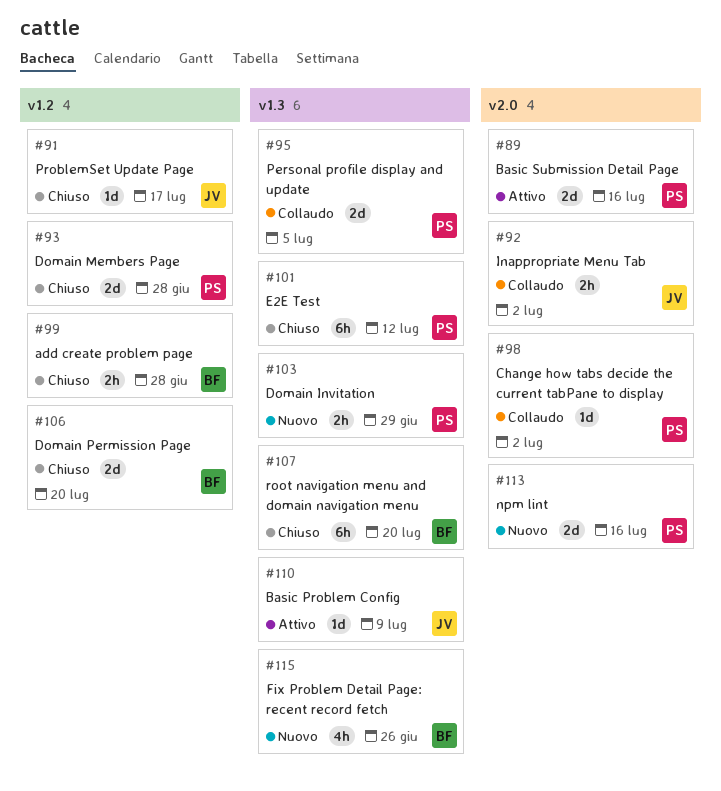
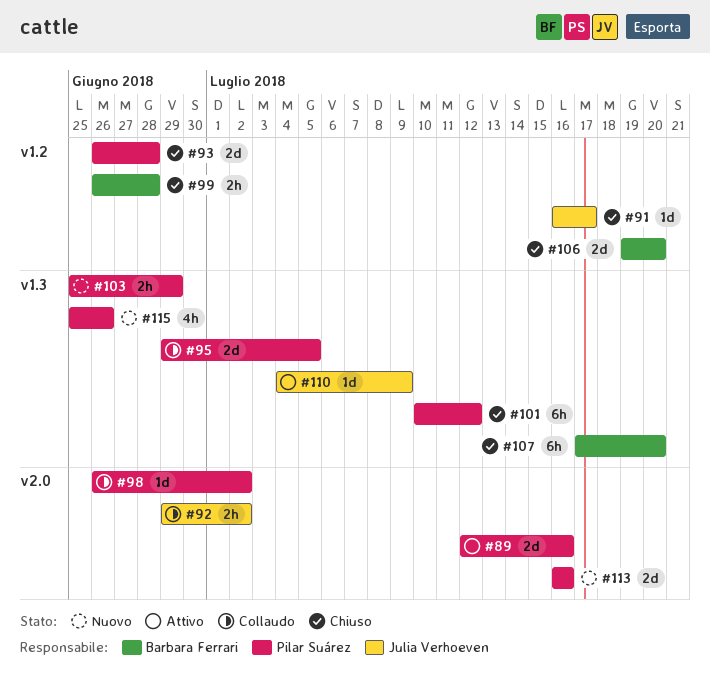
#115, owner: Barbara Ferrari -> Pilar Suárez

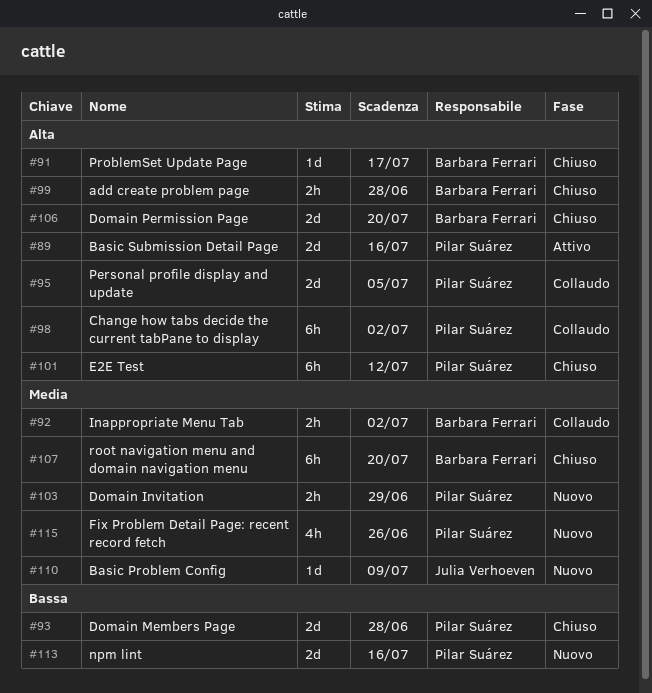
#91, owner: Julia Verhoeven -> Barbara Ferrari
#92, owner: Julia Verhoeven -> Barbara Ferrari
#98, estimate: 1d -> 6h
#110, status: Attivo -> Nuovo

